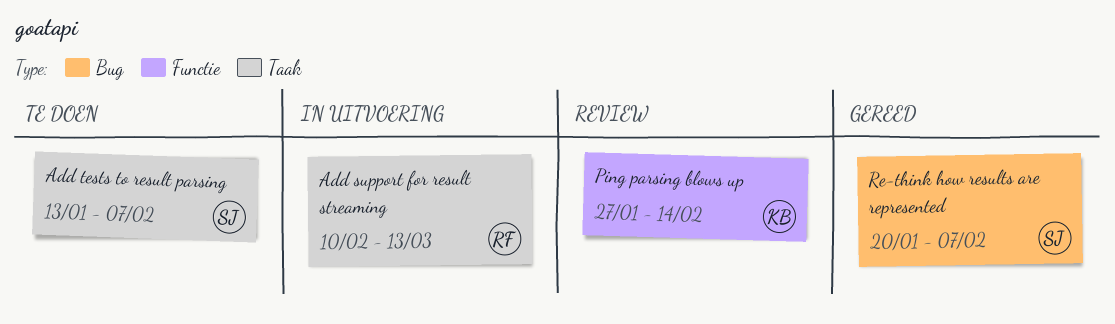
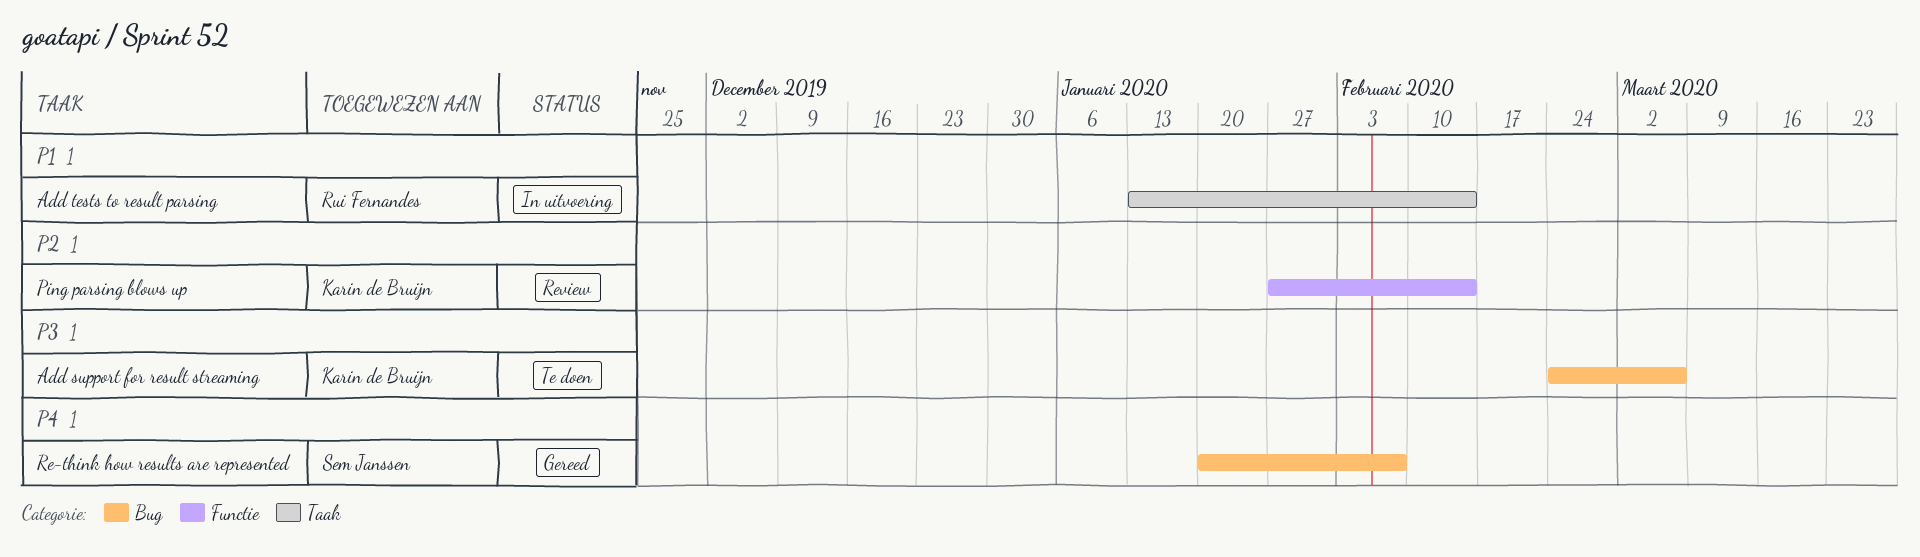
Add support for result streaming, status: In uitvoering -> Te doen
Add support for result streaming, owner: Rui Fernandes -> Karin de Bruijn
Add support for result streaming, label: Taak -> Bug
Add support for result streaming, start: Feb 10 -> Feb 24
Add support for result streaming, due: Mar 13 -> Mar 6
Add tests to result parsing, status: Te doen -> In uitvoering
Add tests to result parsing, owner: Sem Janssen -> Rui Fernandes
Add tests to result parsing, due: Feb 7 -> Feb 14

